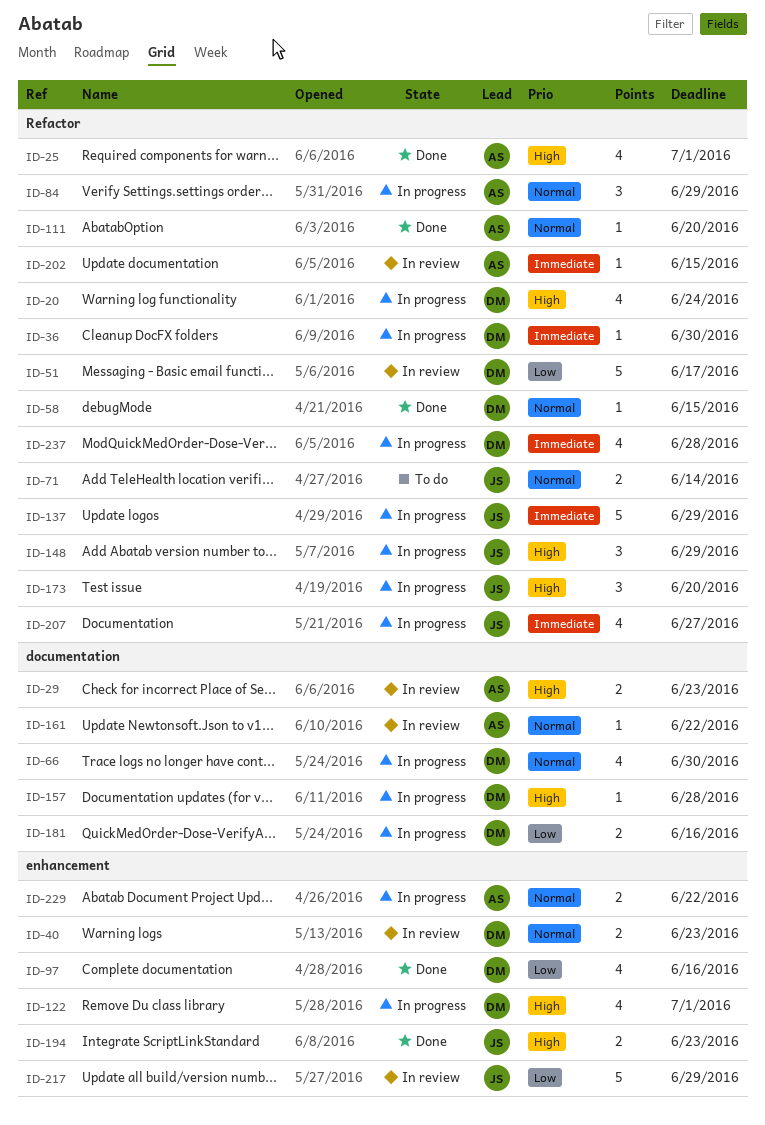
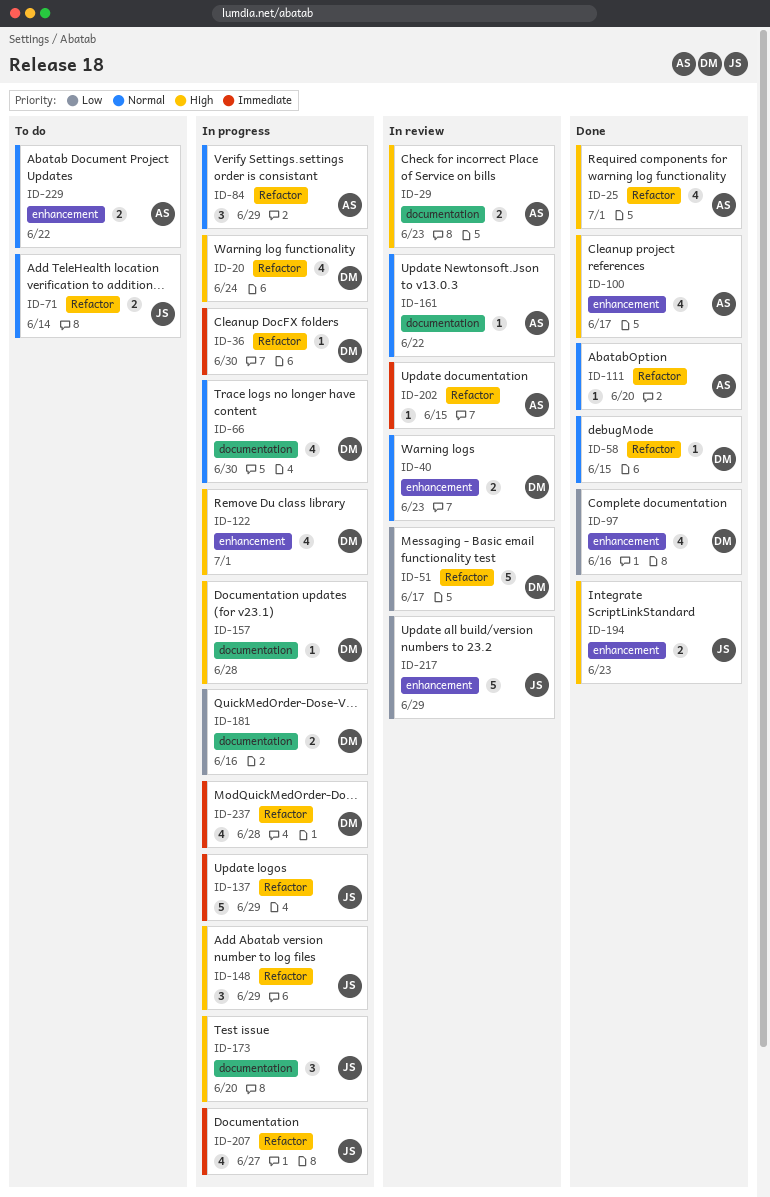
ID-100: none -> present
ID-173, label: Refactor -> documentation
ID-229, status: In progress -> To do

